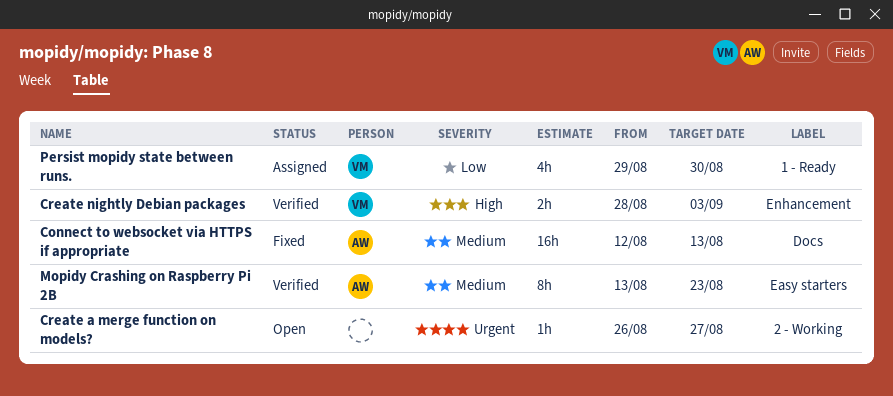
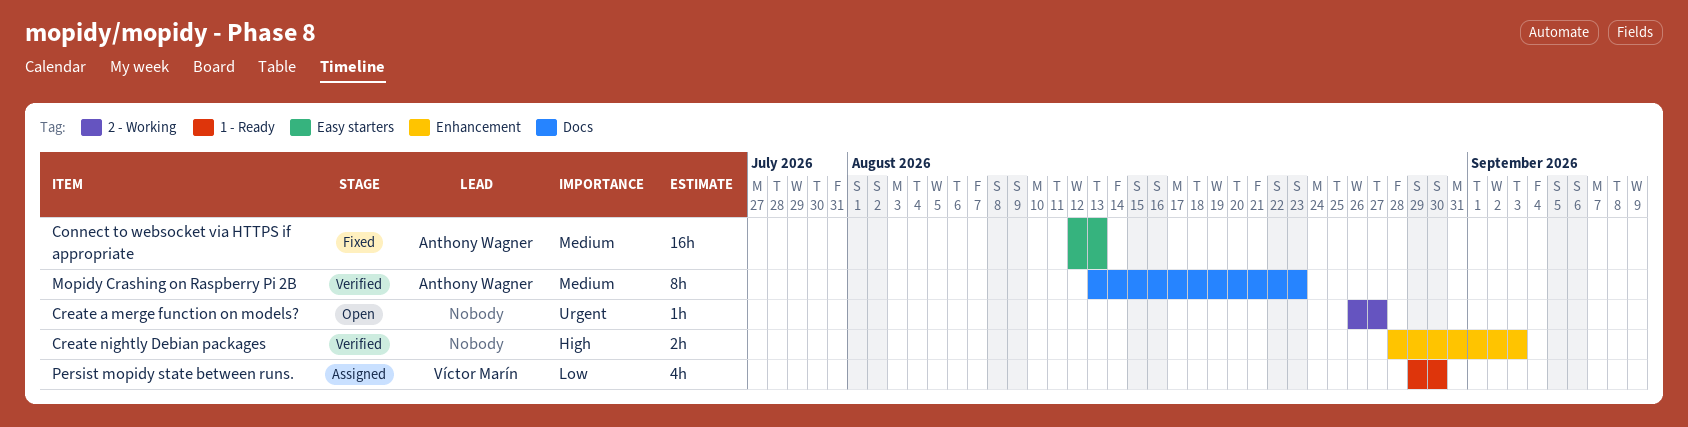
Connect to websocket via HTTPS if appropriate, label: Docs -> Easy starters
Create nightly Debian packages, owner: Víctor Marín -> none
Mopidy Crashing on Raspberry Pi 2B, label: Easy starters -> Docs

